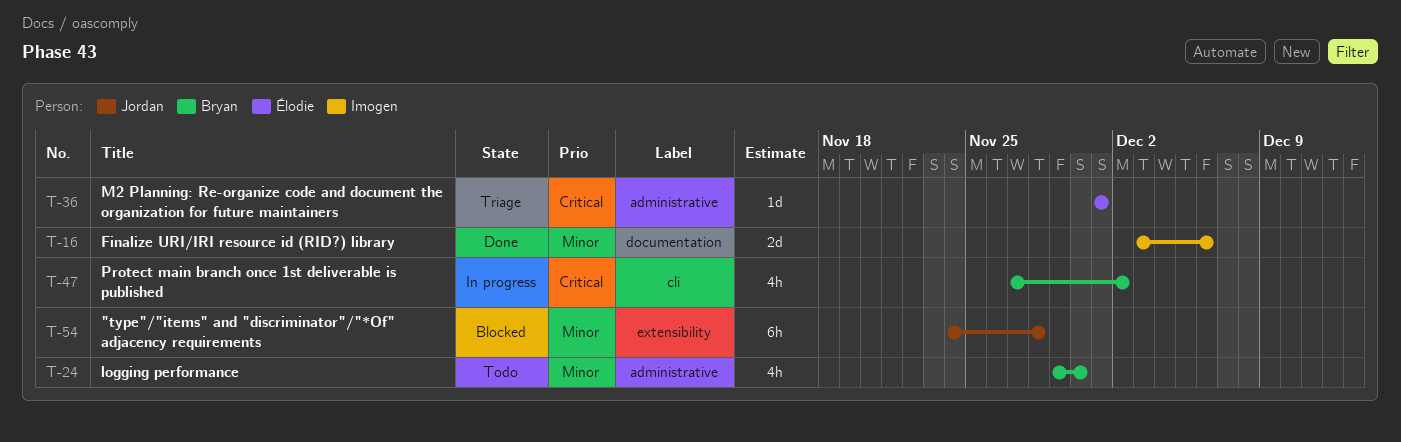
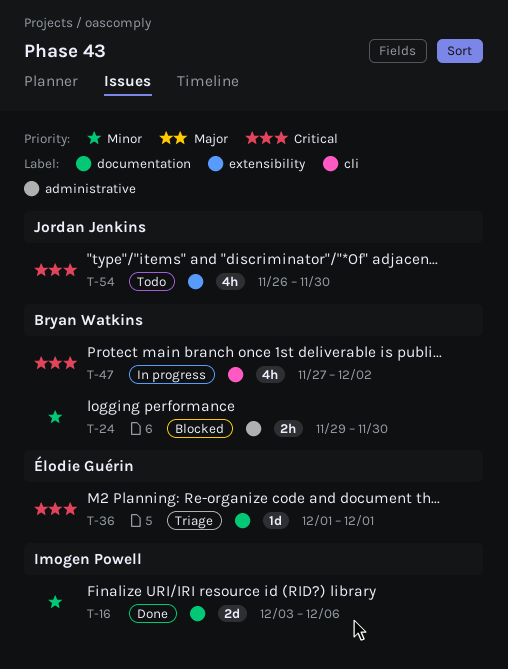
T-24, status: Todo -> Blocked
T-24, estimate: 4h -> 2h
T-36, label: administrative -> documentation
T-54, status: Blocked -> Todo
T-54, priority: Minor -> Critical
T-54, estimate: 6h -> 4h
T-54, start: Nov 24 -> Nov 26
T-54, due: Nov 28 -> Nov 30

